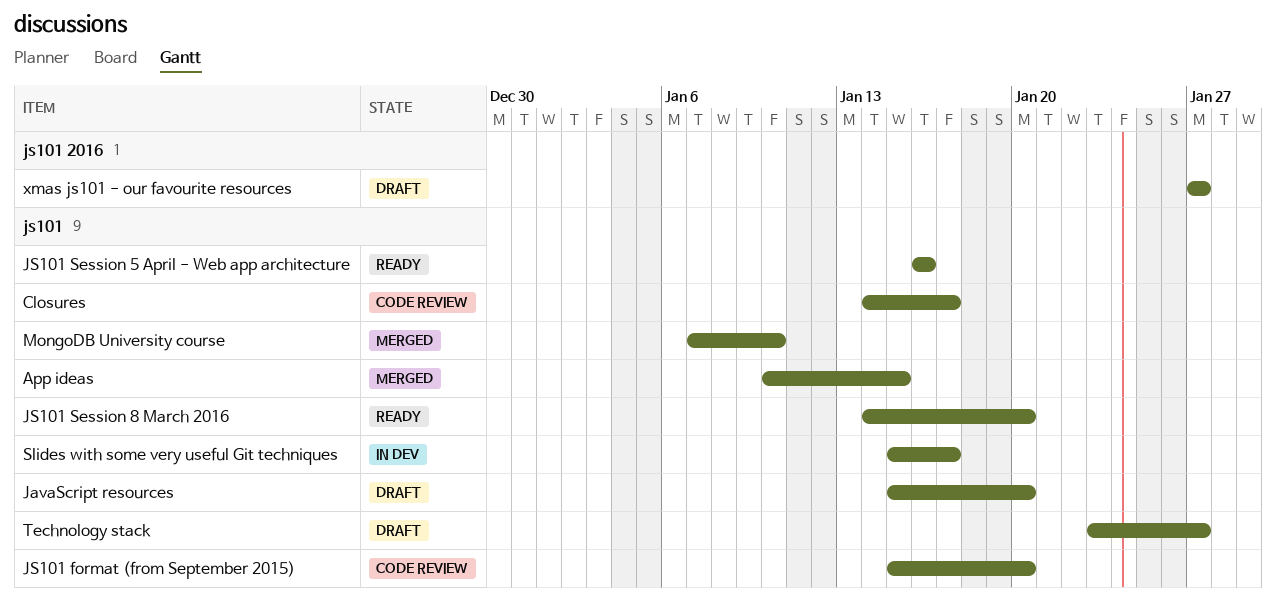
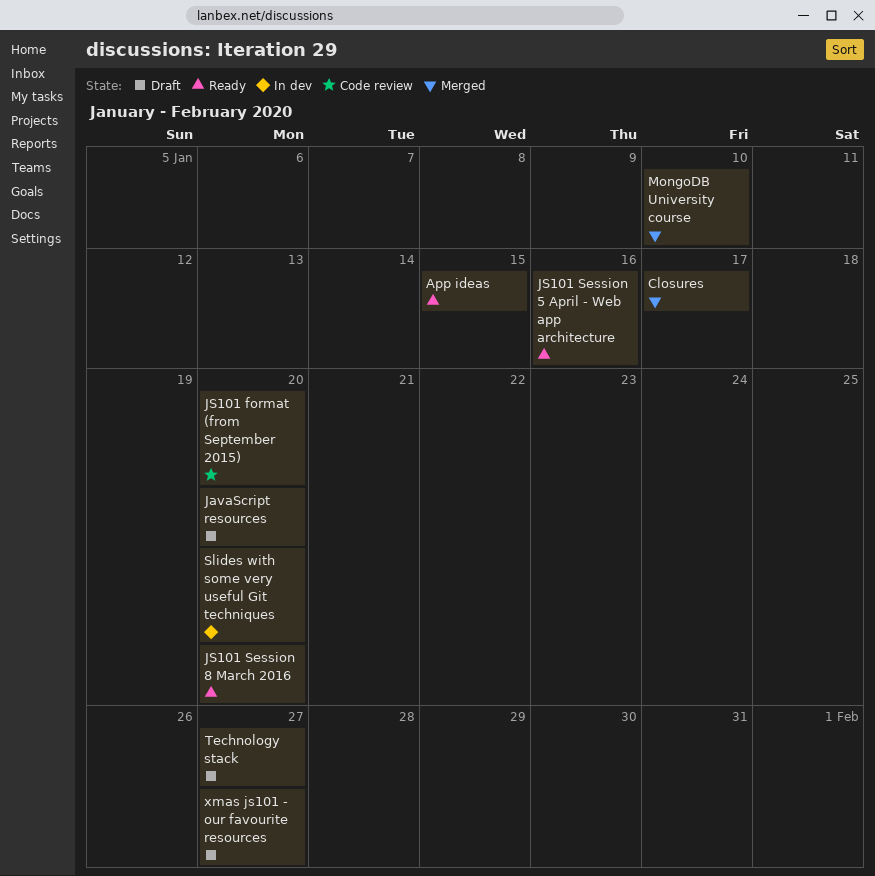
App ideas, status: Merged -> Ready
Closures, status: Code review -> Merged
Slides with some very useful Git techniques, due: Jan 17 -> Jan 20

